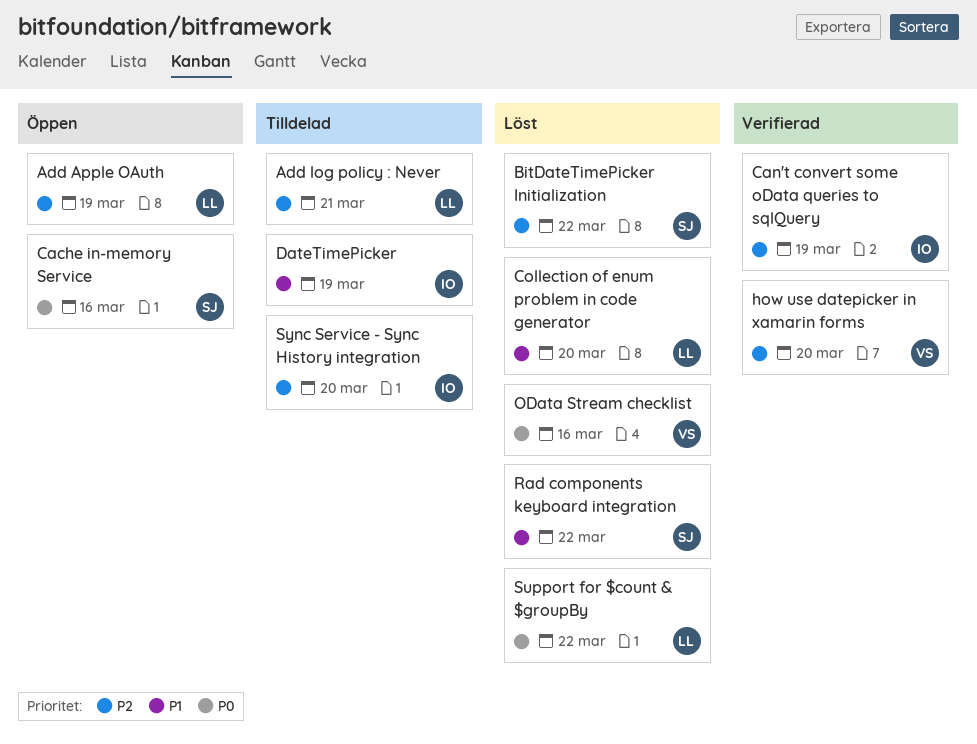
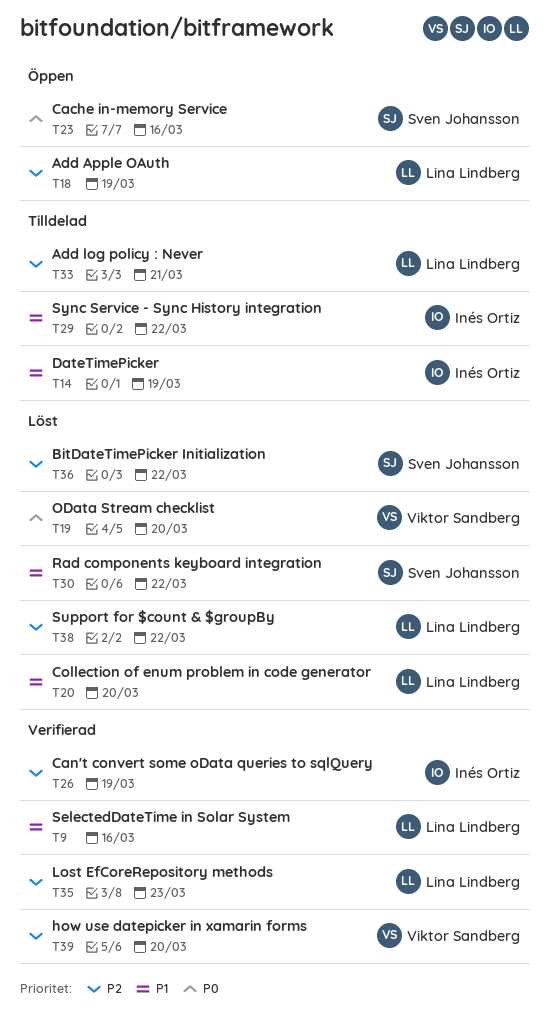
Lost EfCoreRepository methods: none -> present
OData Stream checklist, due: Mar 16 -> Mar 20
SelectedDateTime in Solar System: none -> present
Support for $count & $groupBy, priority: P0 -> P2
Sync Service - Sync History integration, priority: P2 -> P1
Sync Service - Sync History integration, due: Mar 20 -> Mar 22

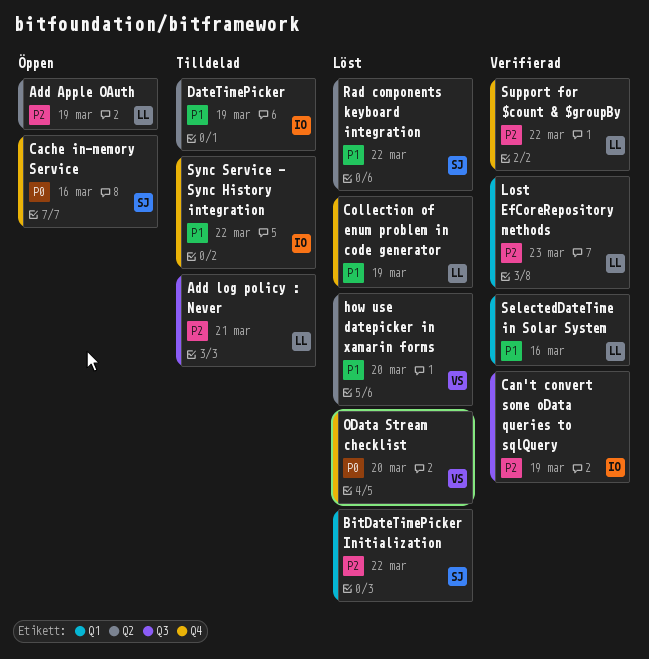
Collection of enum problem in code generator, due: Mar 20 -> Mar 19
how use datepicker in xamarin forms, status: Verifierad -> Löst
how use datepicker in xamarin forms, priority: P2 -> P1
Support for $count & $groupBy, status: Löst -> Verifierad

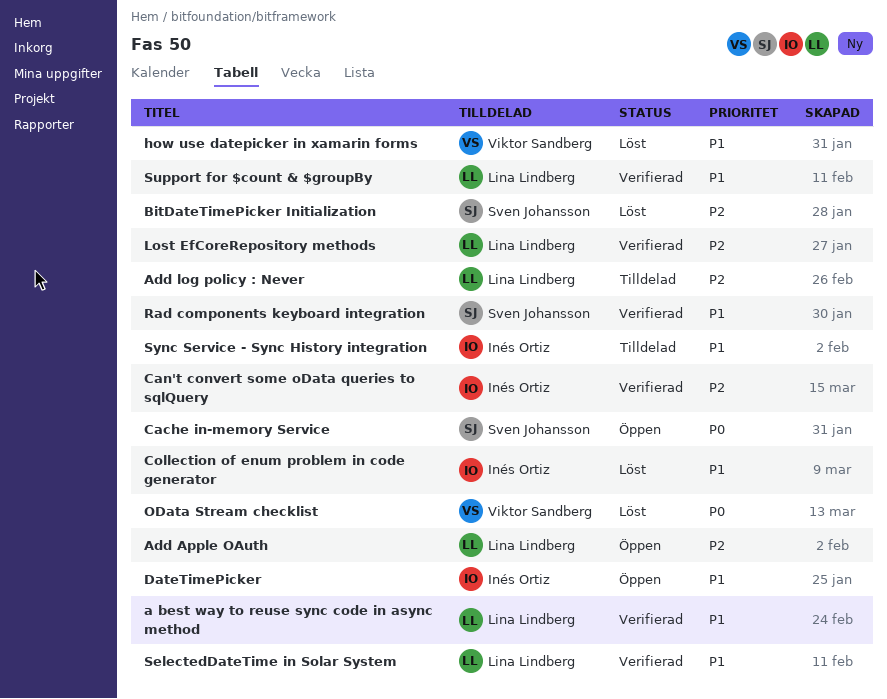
a best way to reuse sync code in async method: none -> present
Collection of enum problem in code generator, owner: Lina Lindberg -> Inés Ortiz
DateTimePicker, status: Tilldelad -> Öppen
Rad components keyboard integration, status: Löst -> Verifierad
Support for $count & $groupBy, priority: P2 -> P1

